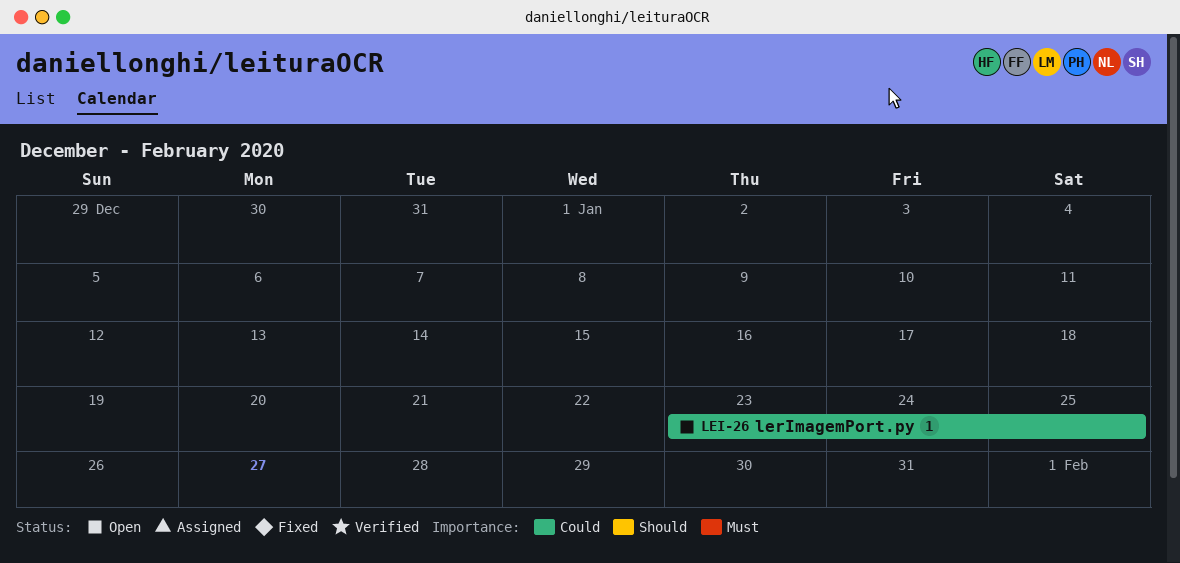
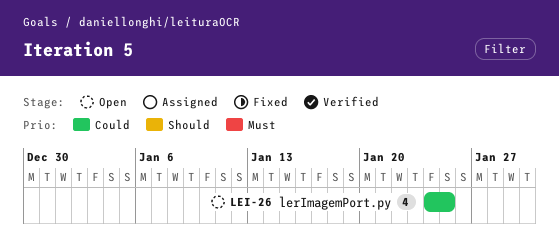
LEI-26, estimate: 1 -> 4
LEI-26, start: Jan 23 -> Jan 24

